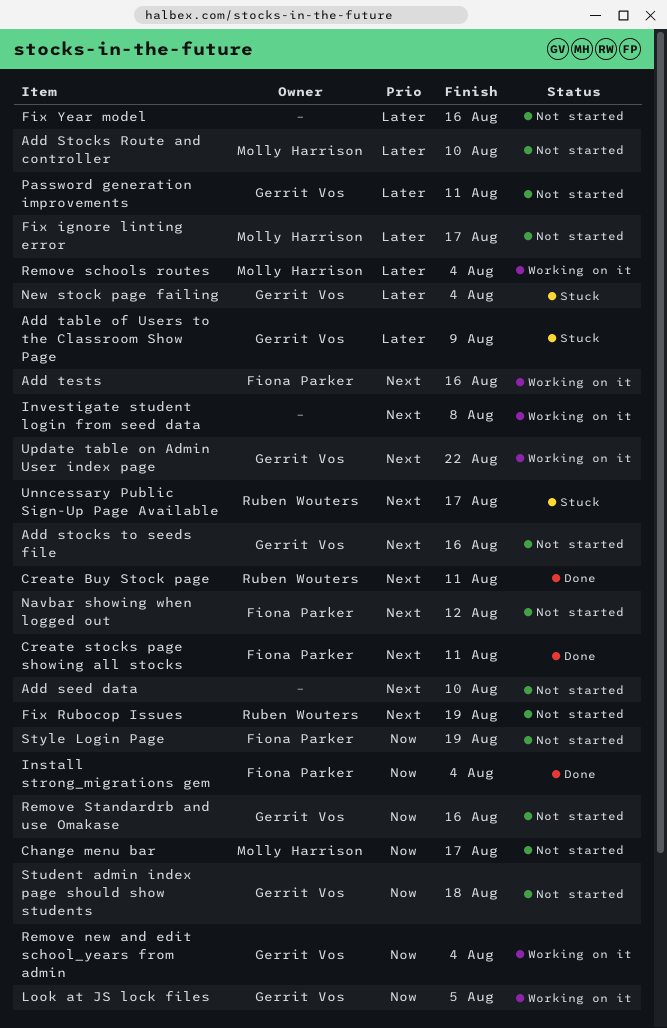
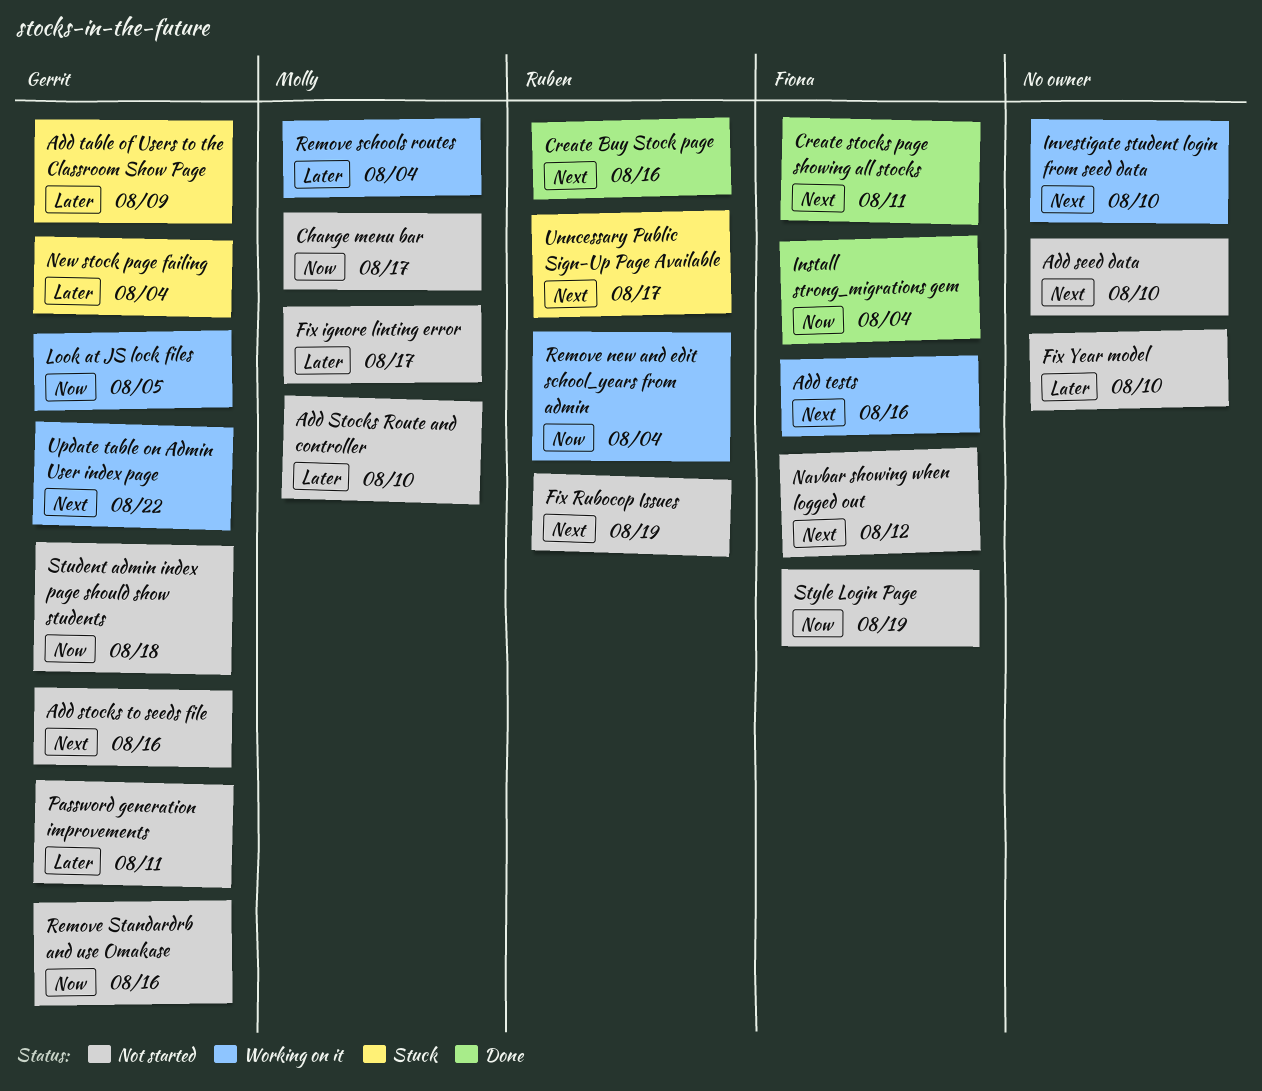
Create Buy Stock page, due: Aug 11 -> Aug 16
Fix Year model, due: Aug 16 -> Aug 10
Investigate student login from seed data, due: Aug 8 -> Aug 10
Remove new and edit school_years from admin, owner: Gerrit Vos -> Ruben Wouters

